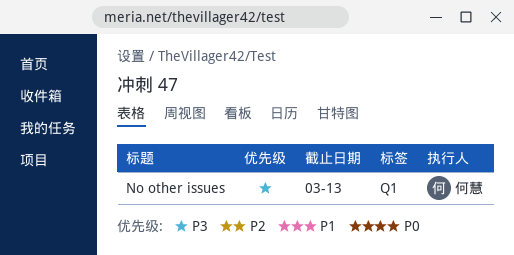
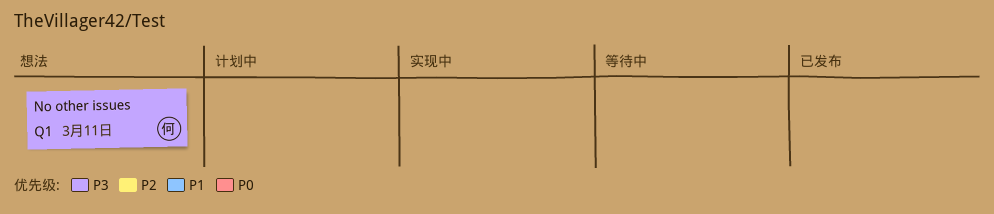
No other issues, due: Mar 13 -> Mar 11

